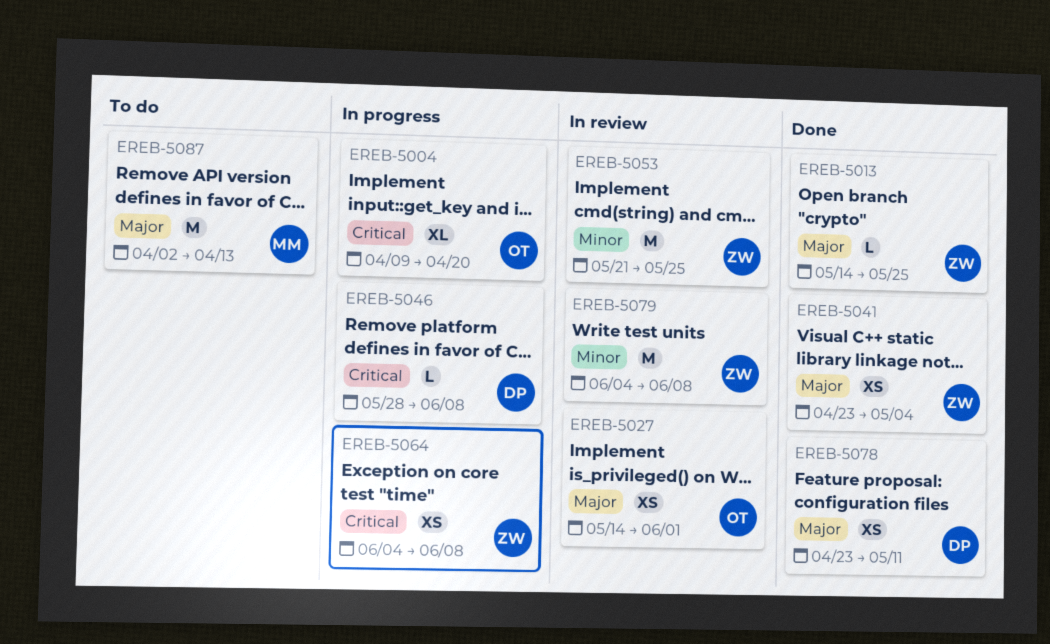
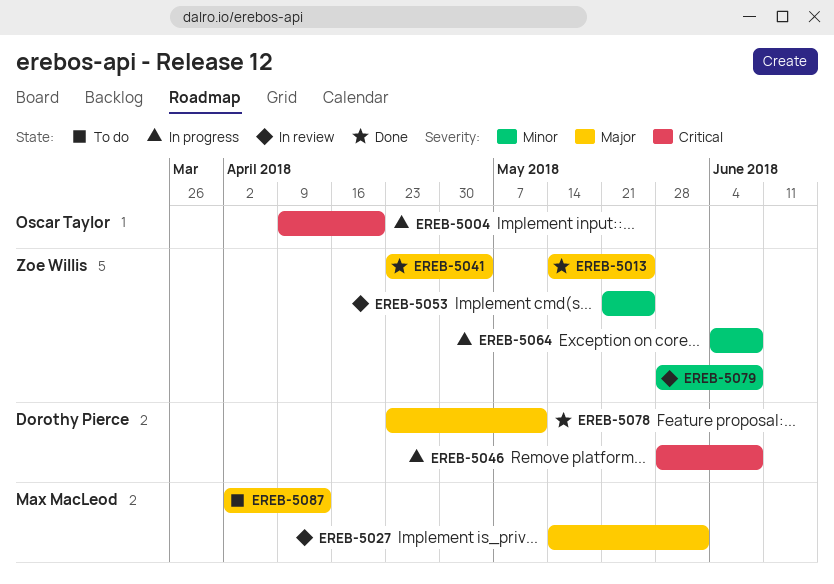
EREB-5027, owner: Oscar Taylor -> Max MacLeod
EREB-5064, priority: Critical -> Minor
EREB-5079, start: Jun 4 -> May 28

